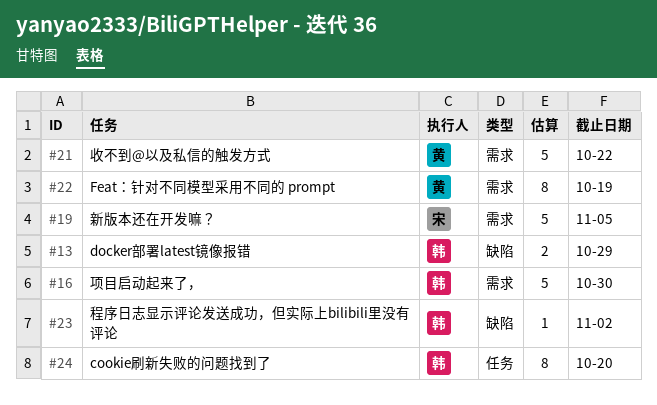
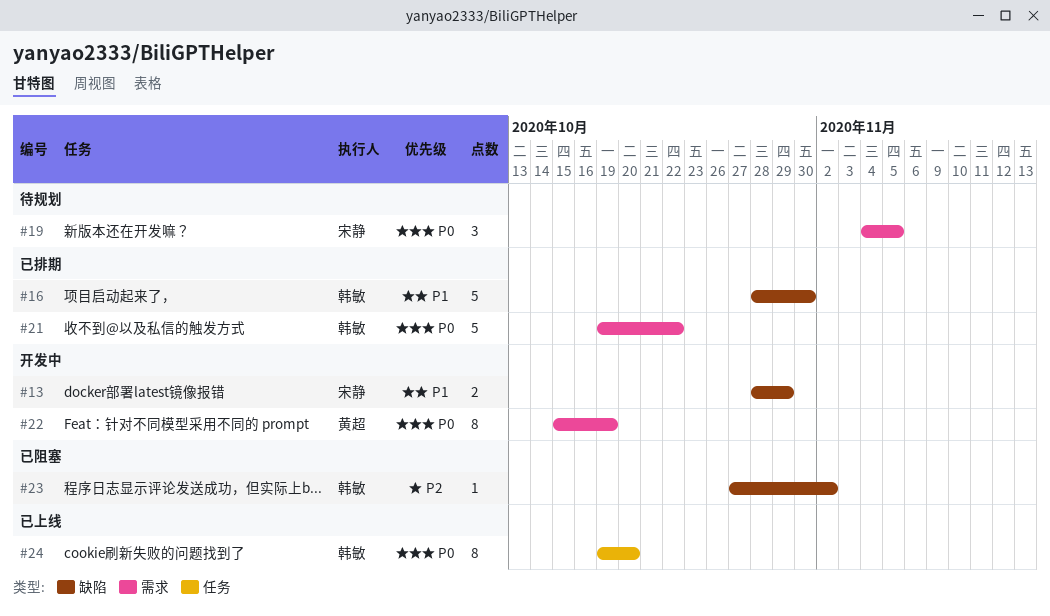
#13, owner: 韩敏 -> 宋静
#16, label: 需求 -> 缺陷
#19, estimate: 5 -> 3
#21, owner: 黄超 -> 韩敏

